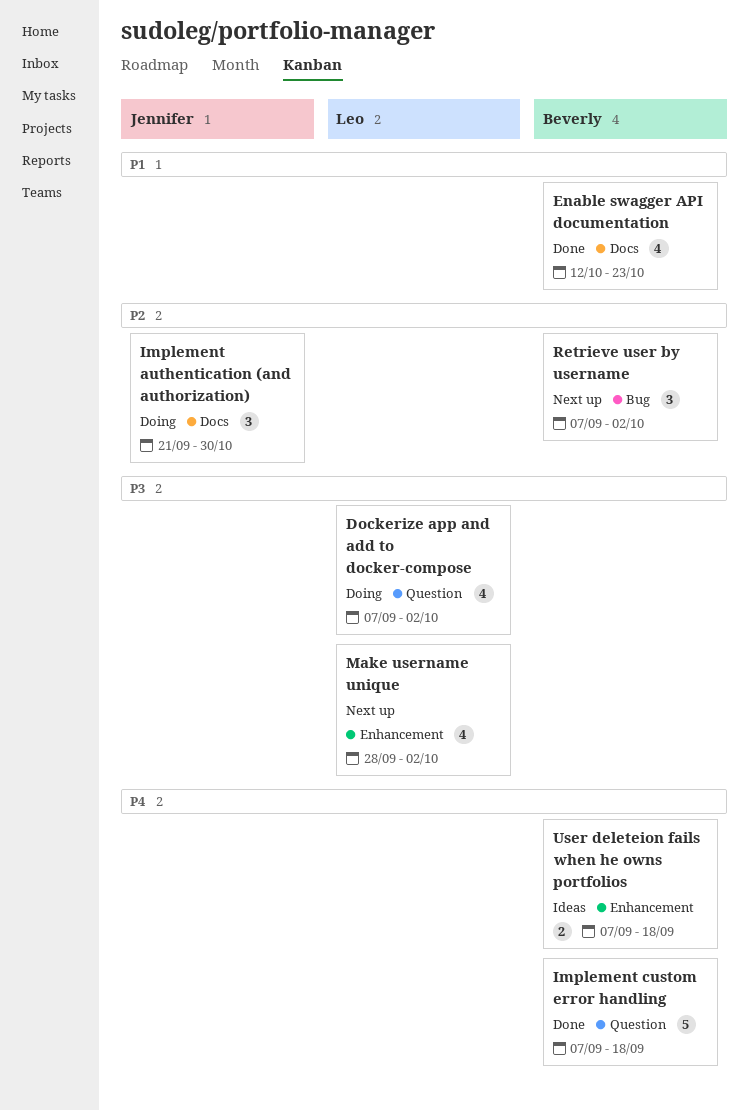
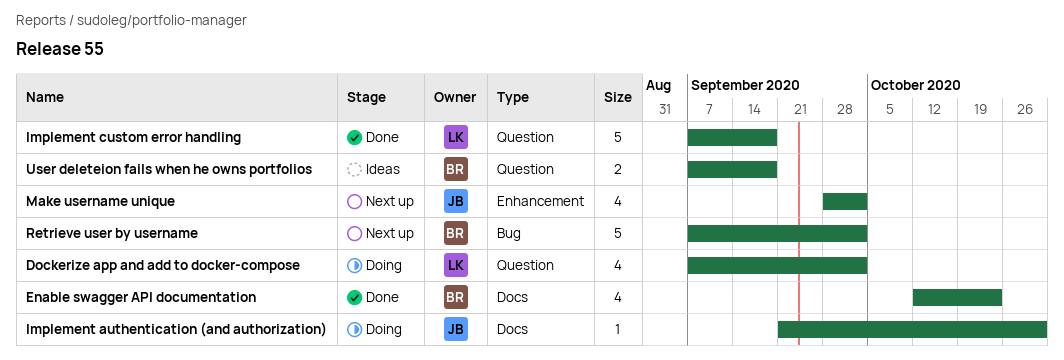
Implement authentication (and authorization), estimate: 3 -> 1
Implement custom error handling, owner: Beverly -> Leo
Make username unique, owner: Leo -> Jennifer
Retrieve user by username, estimate: 3 -> 5
User deleteion fails when he owns portfolios, label: Enhancement -> Question

